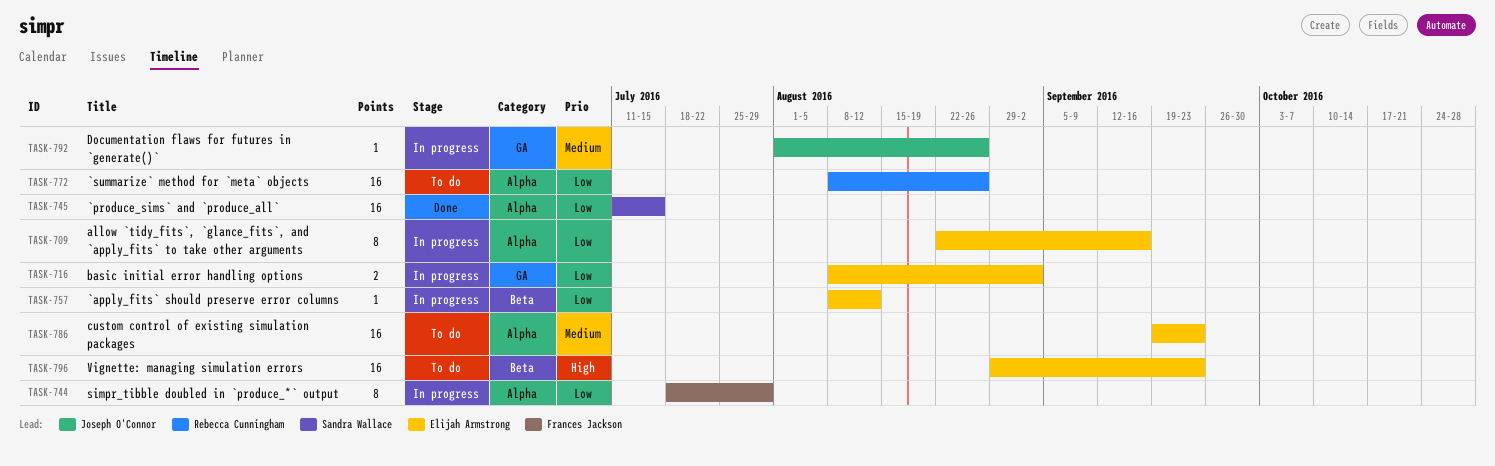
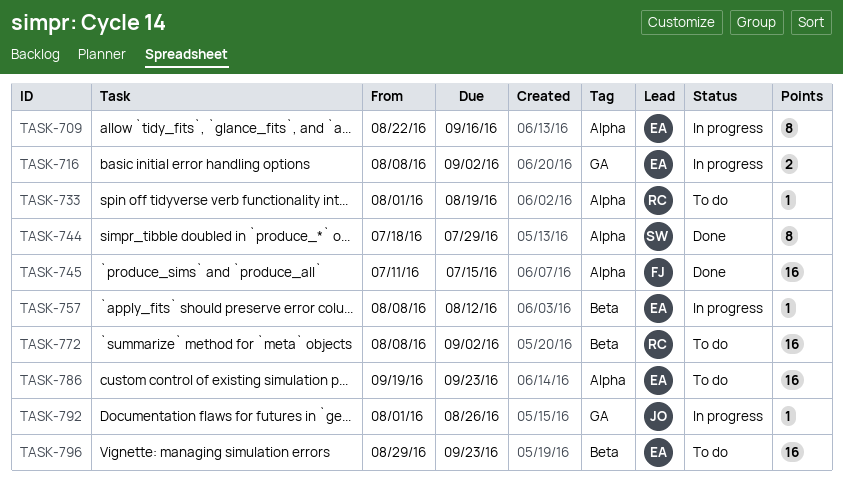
TASK-733: none -> present
TASK-744, status: In progress -> Done
TASK-744, owner: Frances Jackson -> Sandra Wallace
TASK-745, owner: Sandra Wallace -> Frances Jackson
TASK-772, label: Alpha -> Beta
TASK-772, due: Aug 26 -> Sep 2

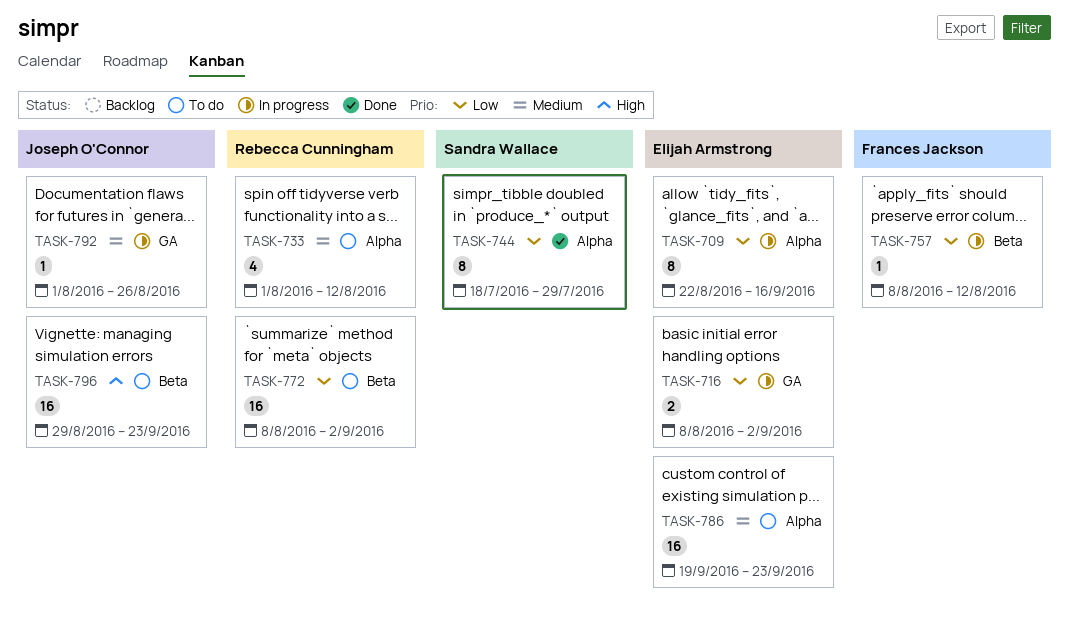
TASK-733, estimate: 1 -> 4
TASK-733, due: Aug 19 -> Aug 12
TASK-745: present -> none
TASK-757, owner: Elijah Armstrong -> Frances Jackson
TASK-796, owner: Elijah Armstrong -> Joseph O'Connor

